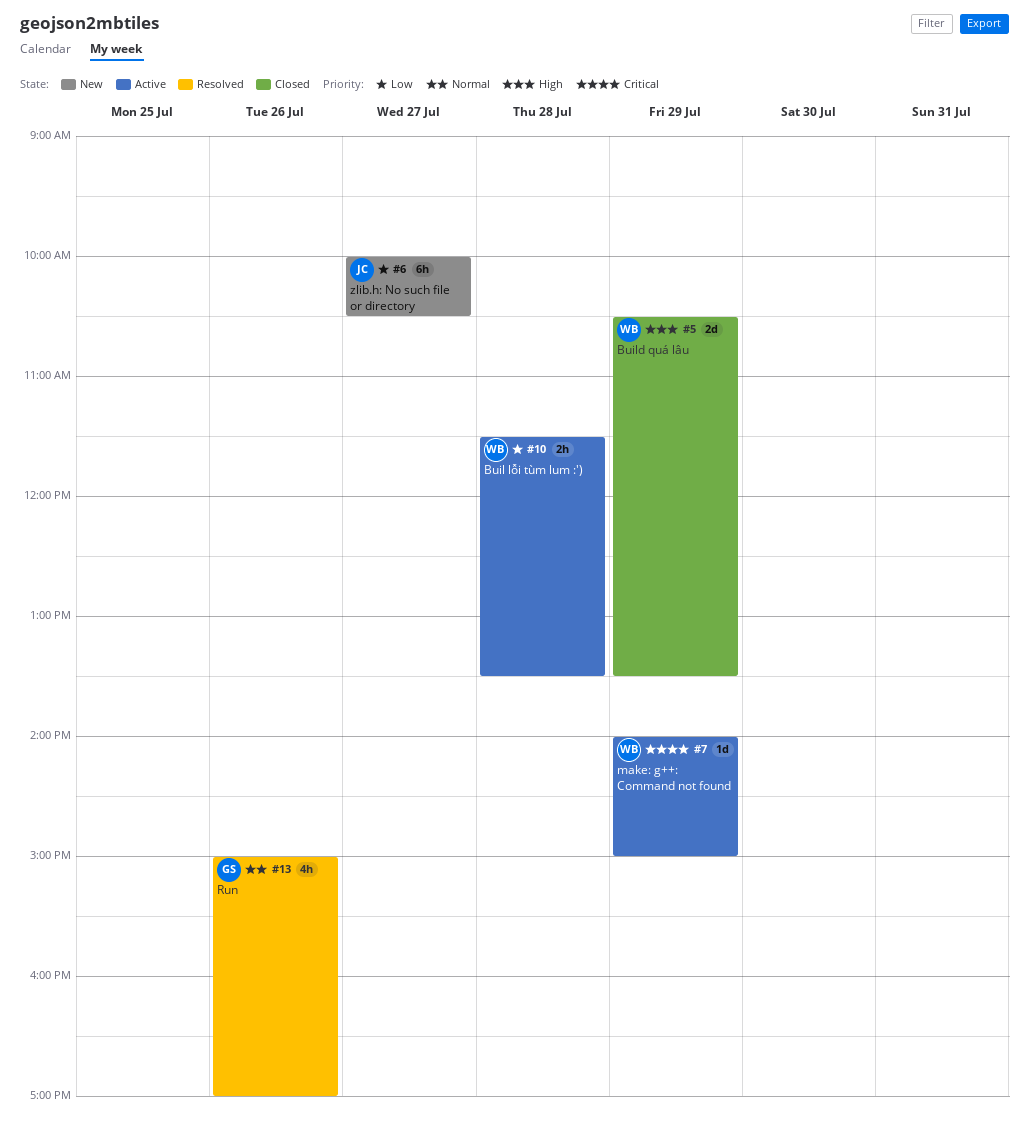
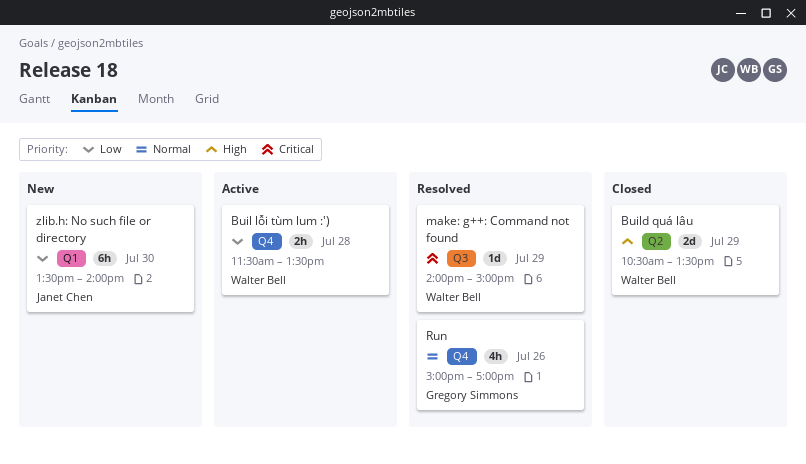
make: g++: Command not found, status: Active -> Resolved
zlib.h: No such file or directory, day: Jul 27 -> Jul 30
zlib.h: No such file or directory, begins: 10:00 -> 13:30
zlib.h: No such file or directory, ends: 10:30 -> 14:00

